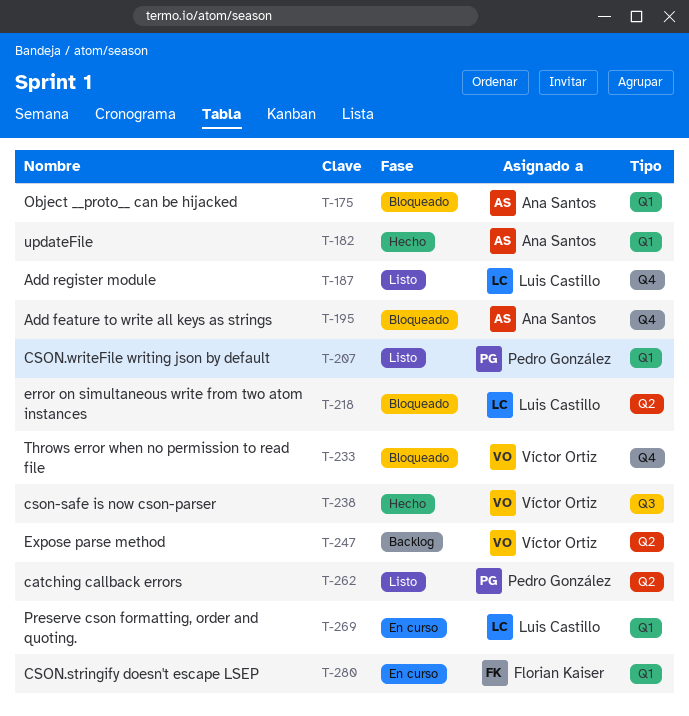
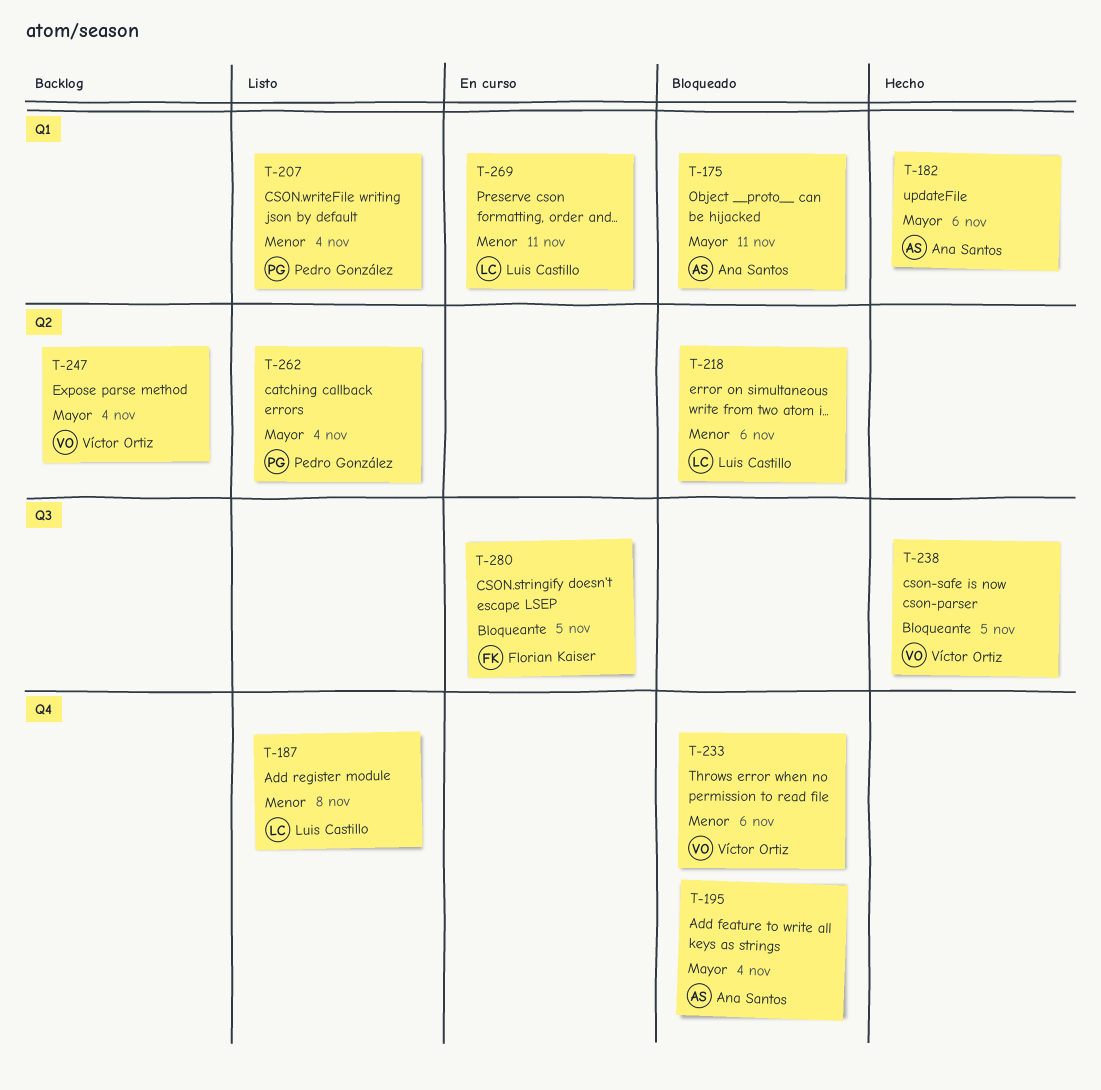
T-280, label: Q1 -> Q3

